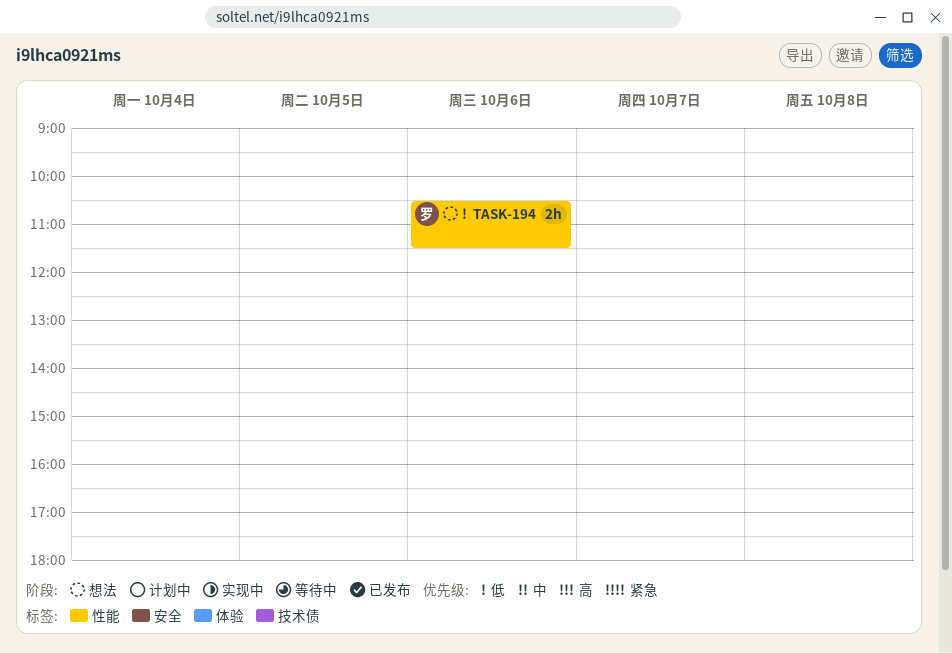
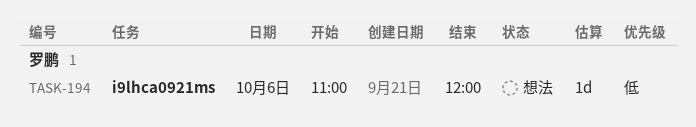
TASK-194, estimate: 2h -> 1d
TASK-194, begins: 10:30 -> 11:00
TASK-194, ends: 11:30 -> 12:00

